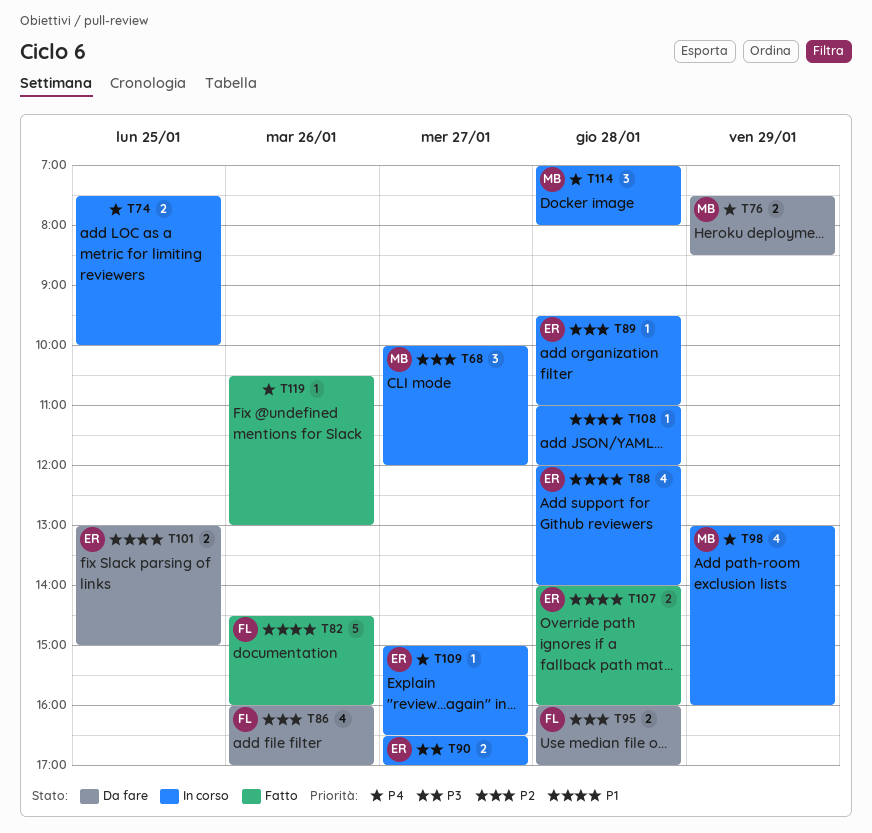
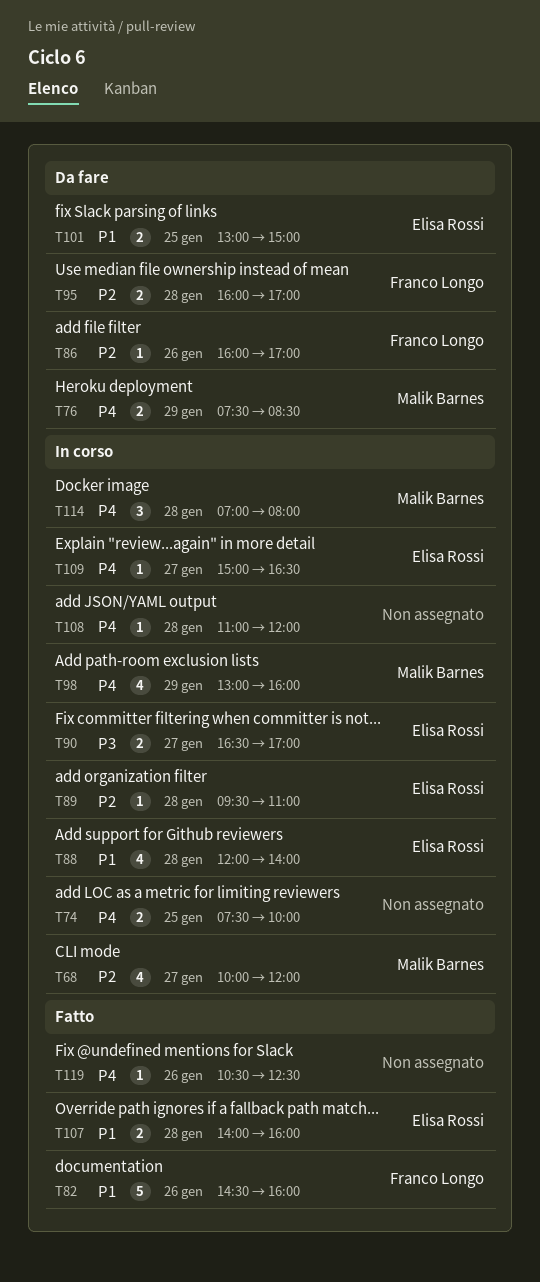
T68, estimate: 3 -> 4
T86, estimate: 4 -> 1
T108, priority: P1 -> P4
T119, ends: 13:00 -> 12:30

